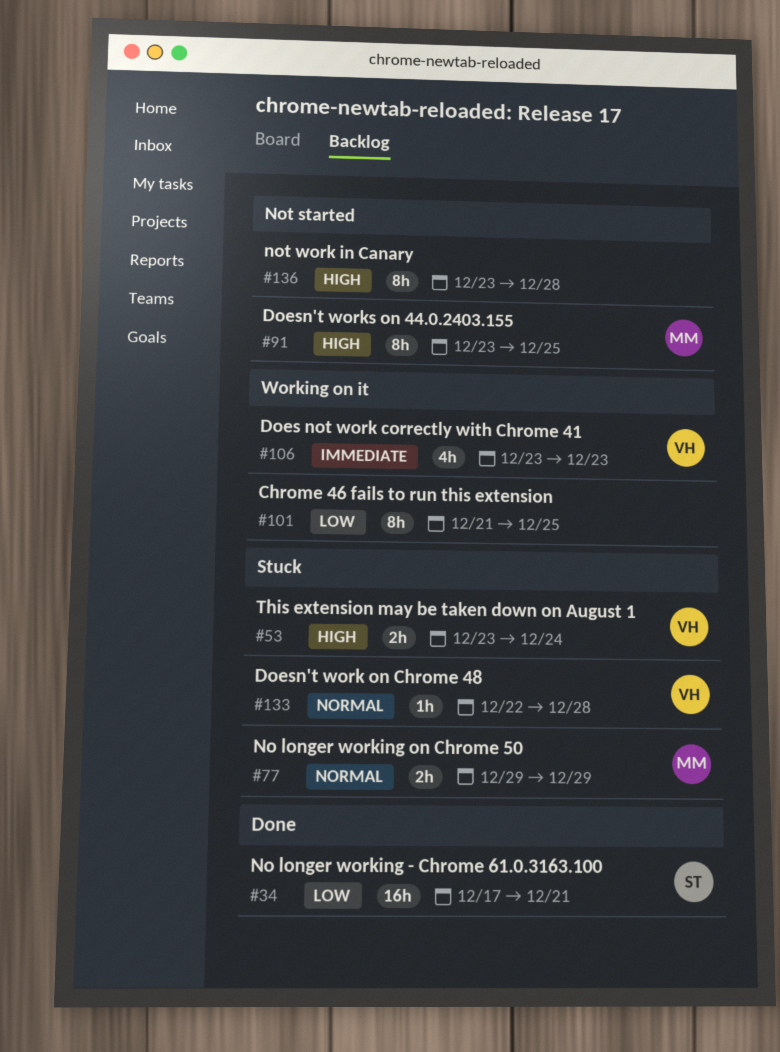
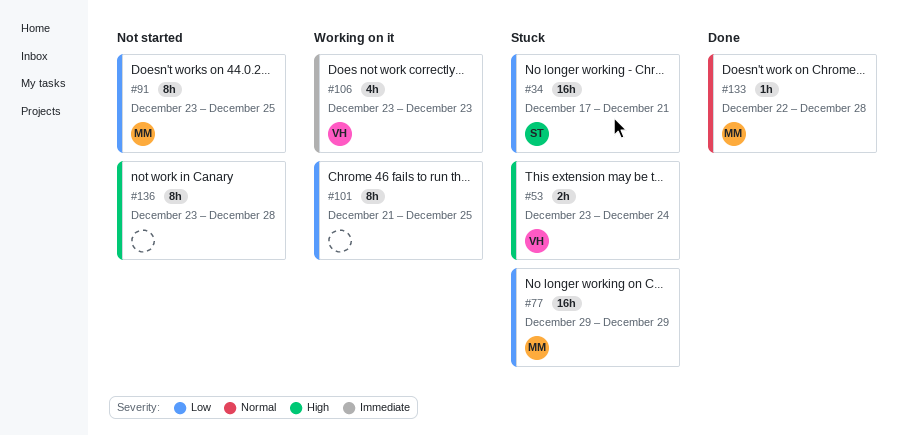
#34, status: Done -> Stuck
#77, priority: Normal -> Low
#77, estimate: 2h -> 16h
#91, priority: High -> Low
#133, status: Stuck -> Done
#133, owner: VH -> MM

